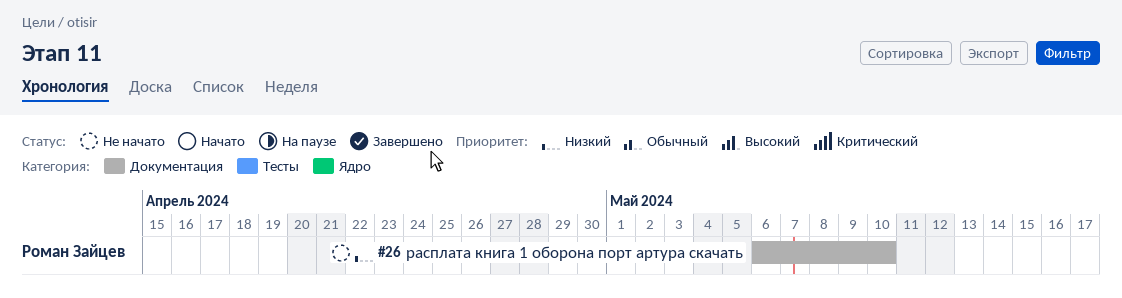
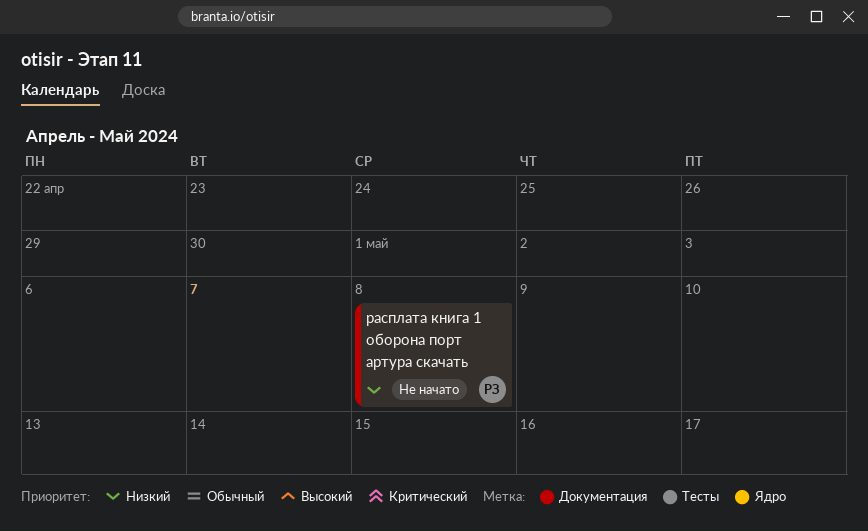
расплата книга 1 оборона порт артура скачать, due: May 10 -> May 8

